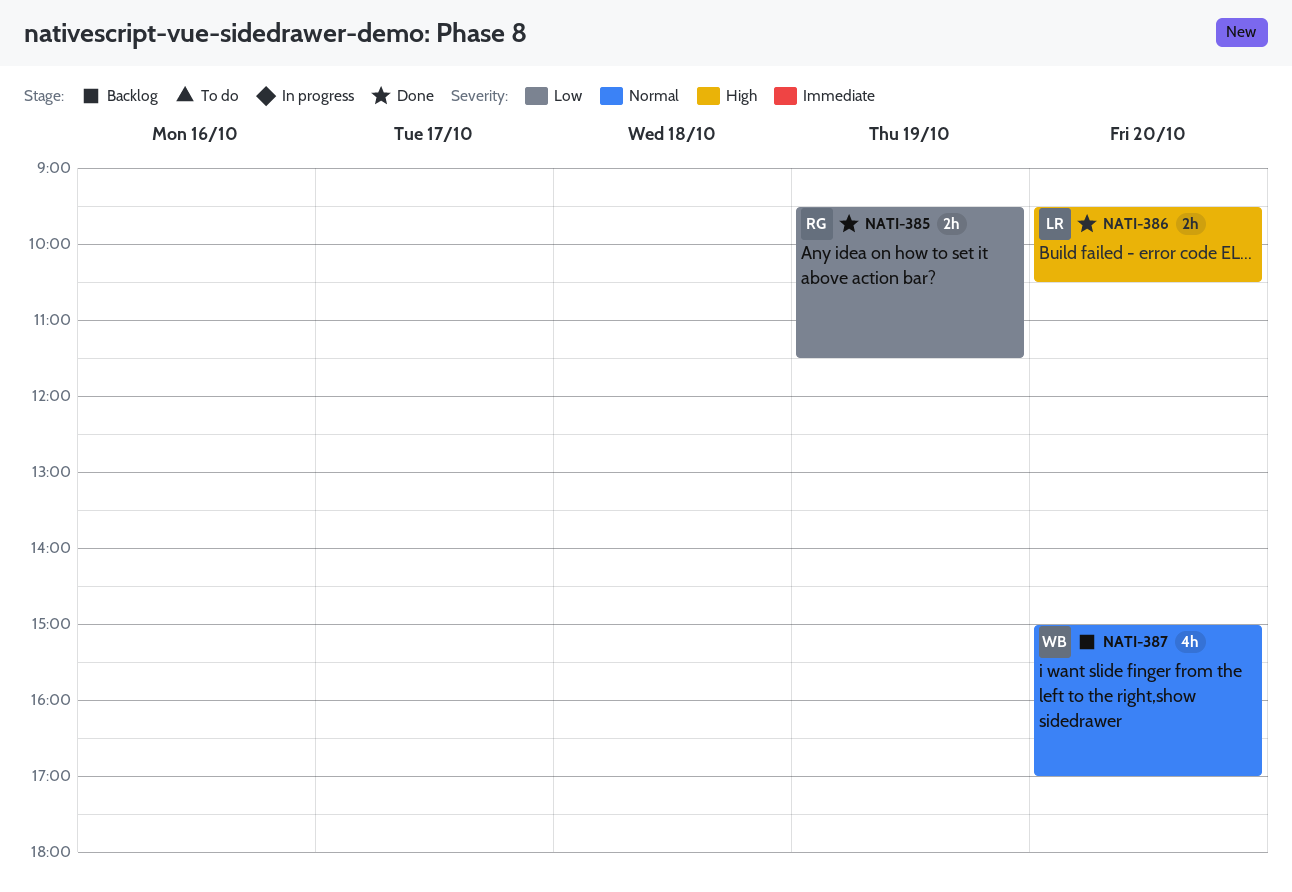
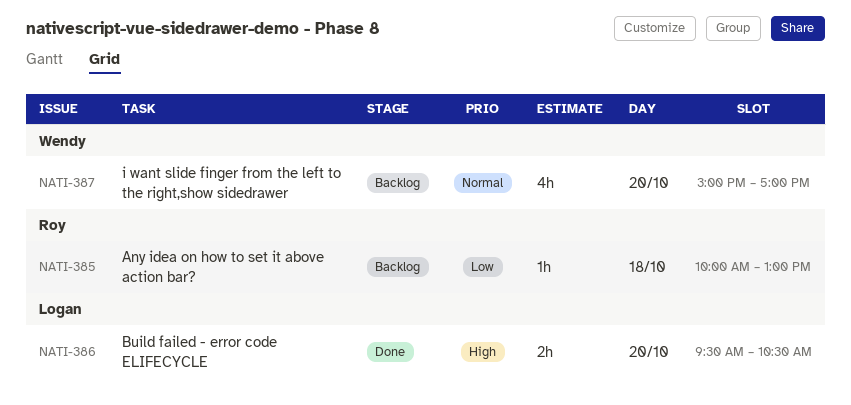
NATI-385, status: Done -> Backlog
NATI-385, estimate: 2h -> 1h
NATI-385, day: Oct 19 -> Oct 18
NATI-385, begins: 09:30 -> 10:00
NATI-385, ends: 11:30 -> 13:00

